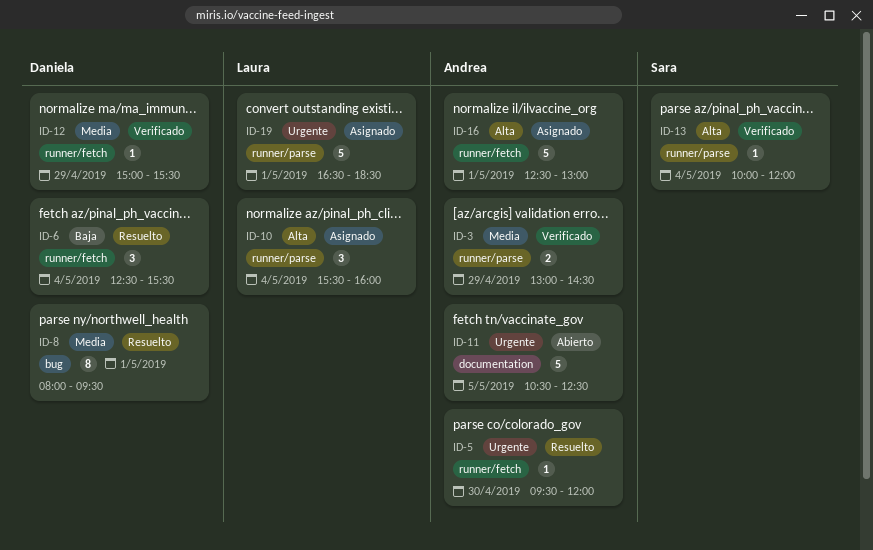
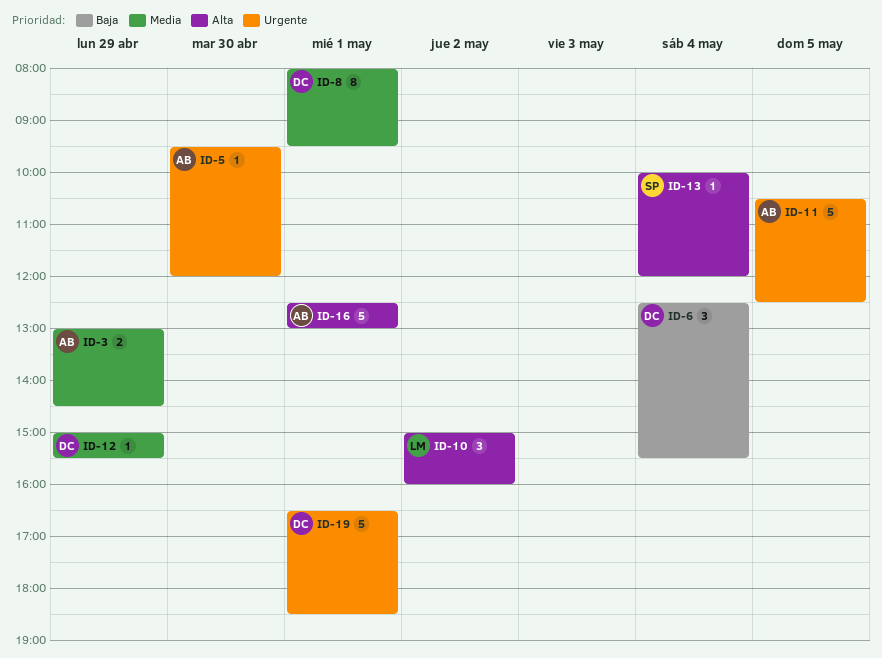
ID-10, day: May 4 -> May 2
ID-10, begins: 15:30 -> 15:00
ID-19, owner: Laura -> Daniela

